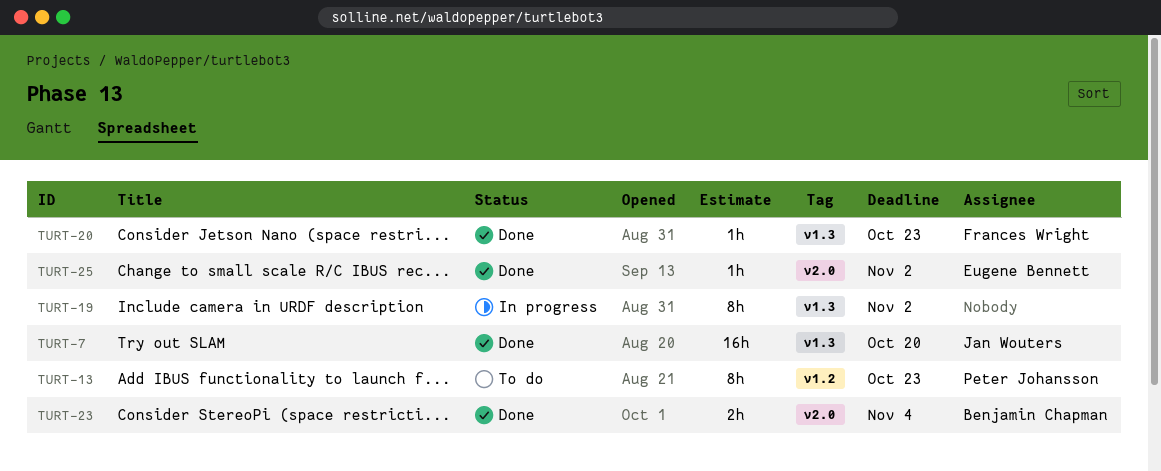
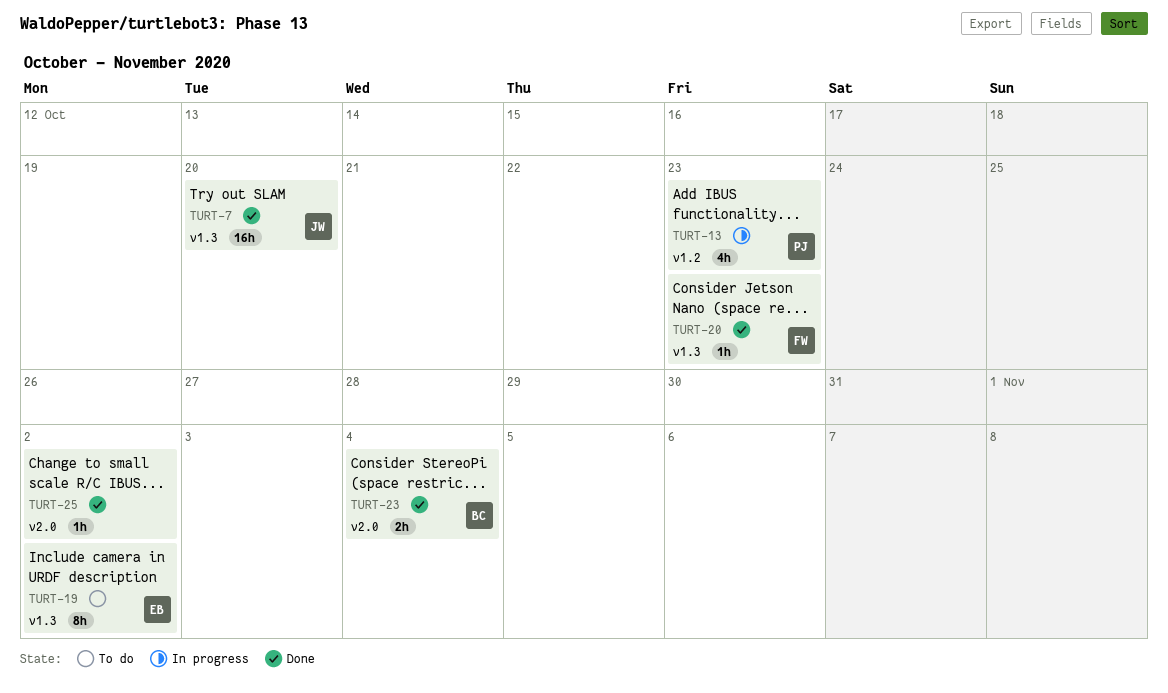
TURT-13, status: To do -> In progress
TURT-13, estimate: 8h -> 4h
TURT-19, status: In progress -> To do
TURT-19, owner: none -> Eugene Bennett
TURT-25, owner: Eugene Bennett -> none

